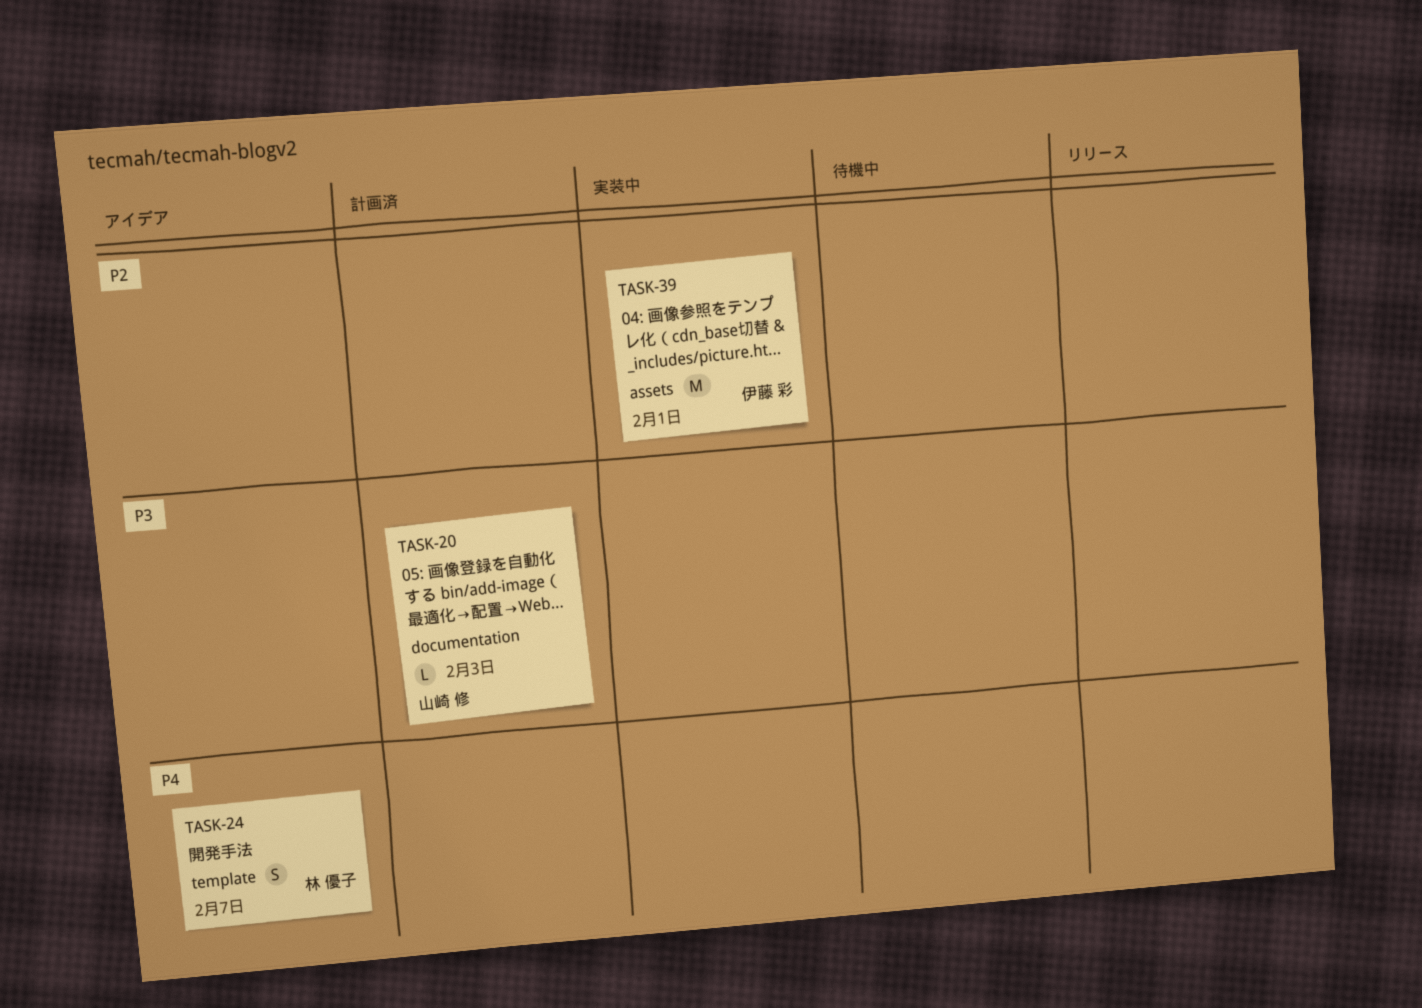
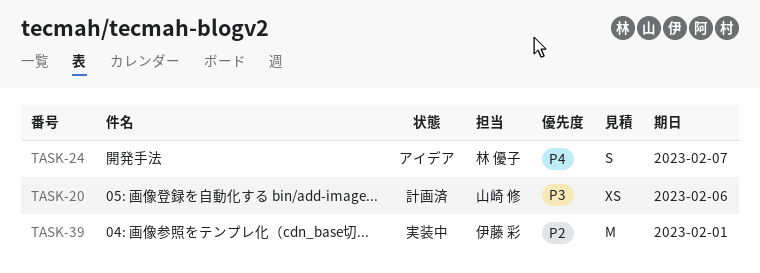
TASK-20, estimate: L -> XS
TASK-20, due: Feb 3 -> Feb 6

